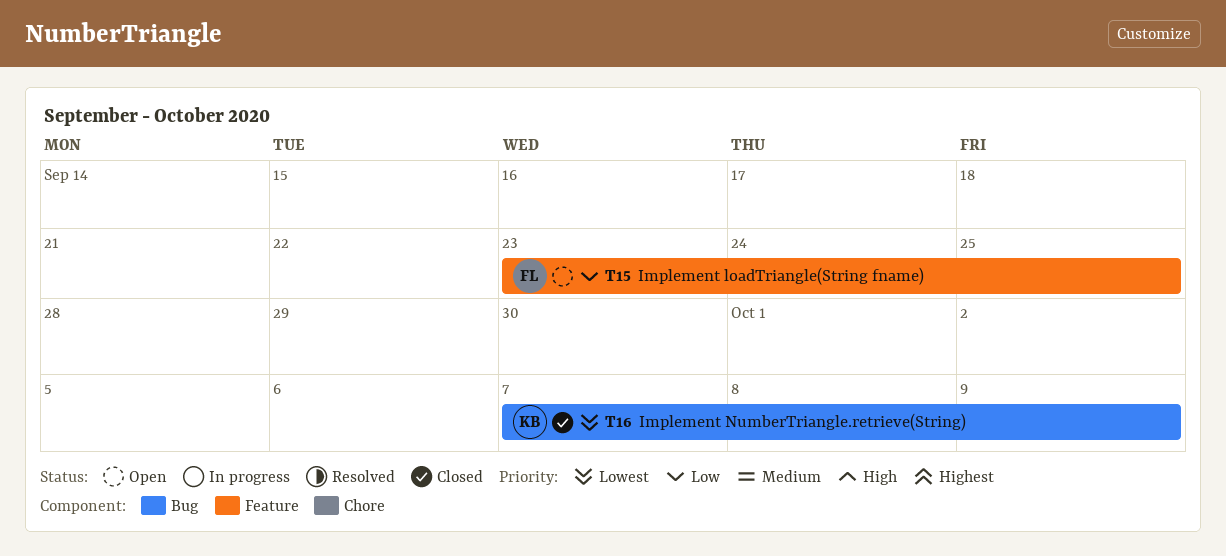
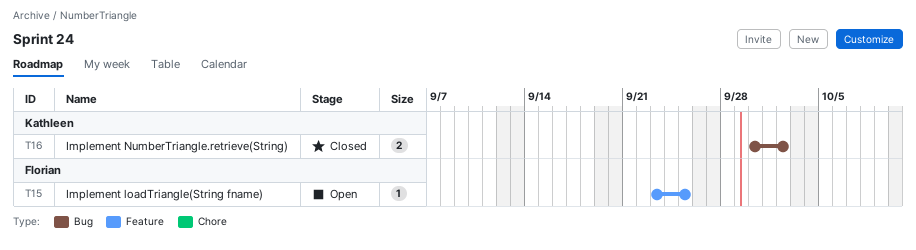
T16, start: Oct 7 -> Sep 30
T16, due: Oct 9 -> Oct 2

